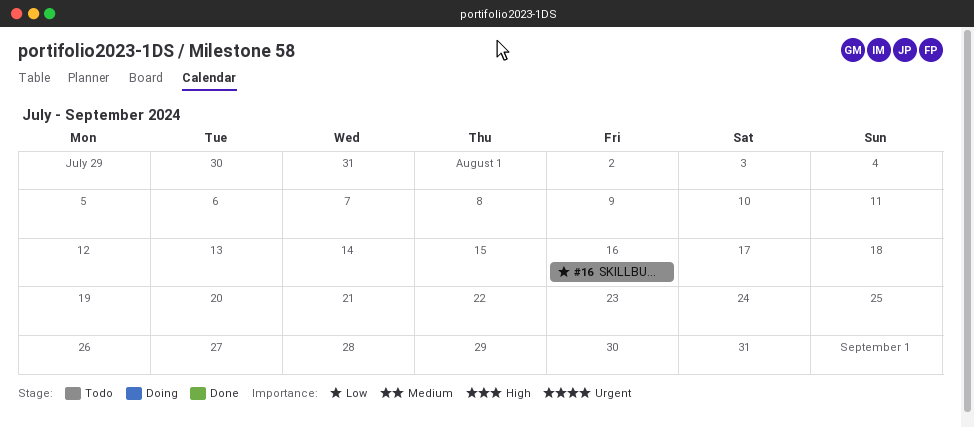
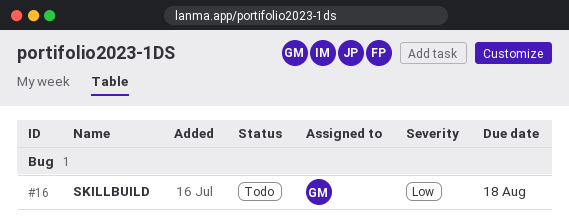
#16, due: Aug 16 -> Aug 18

